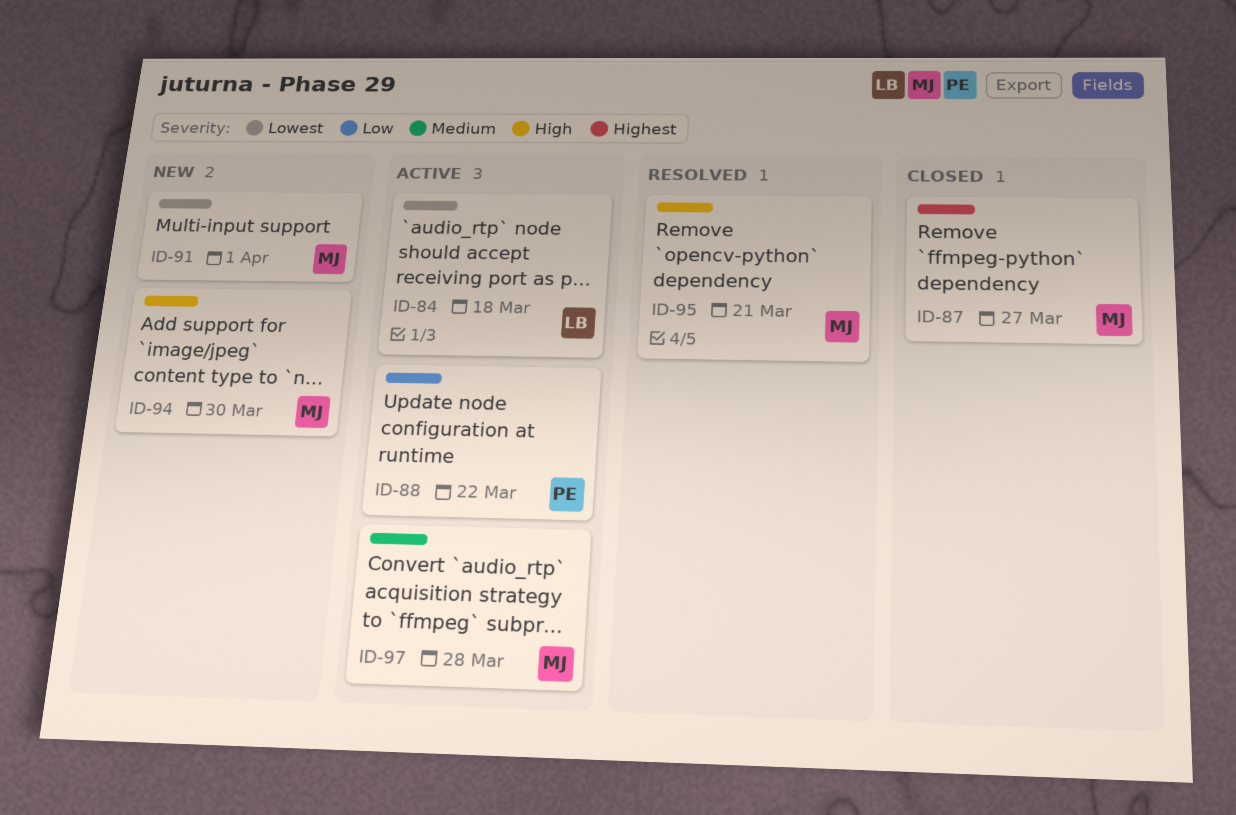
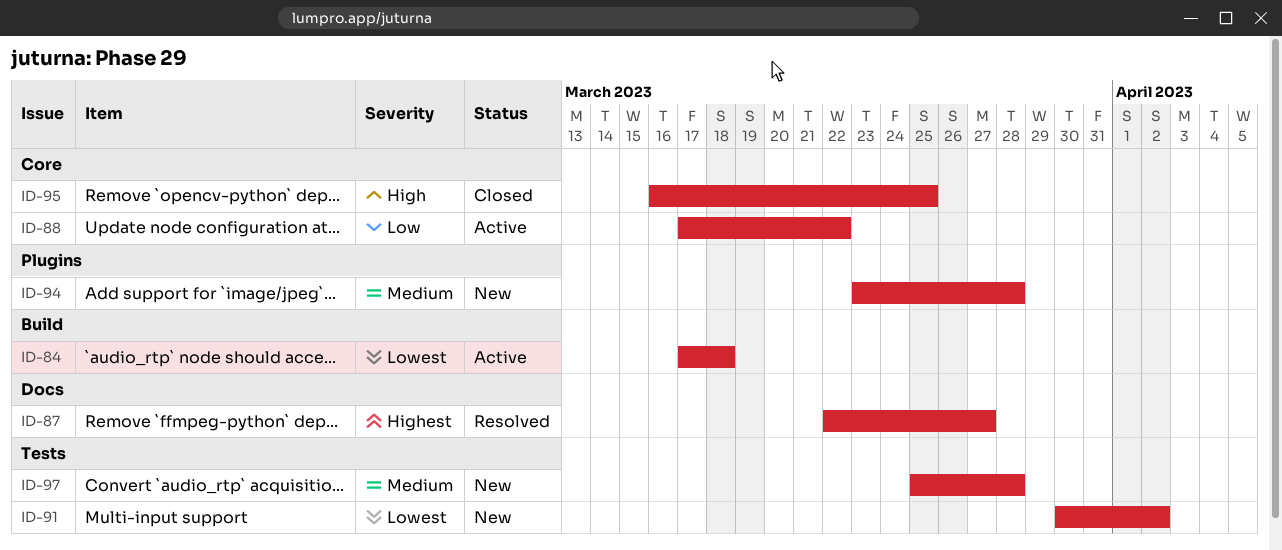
ID-87, status: Closed -> Resolved
ID-91, due: Apr 1 -> Apr 2
ID-94, priority: High -> Medium
ID-94, due: Mar 30 -> Mar 28
ID-95, status: Resolved -> Closed
ID-95, due: Mar 21 -> Mar 25
ID-97, status: Active -> New

